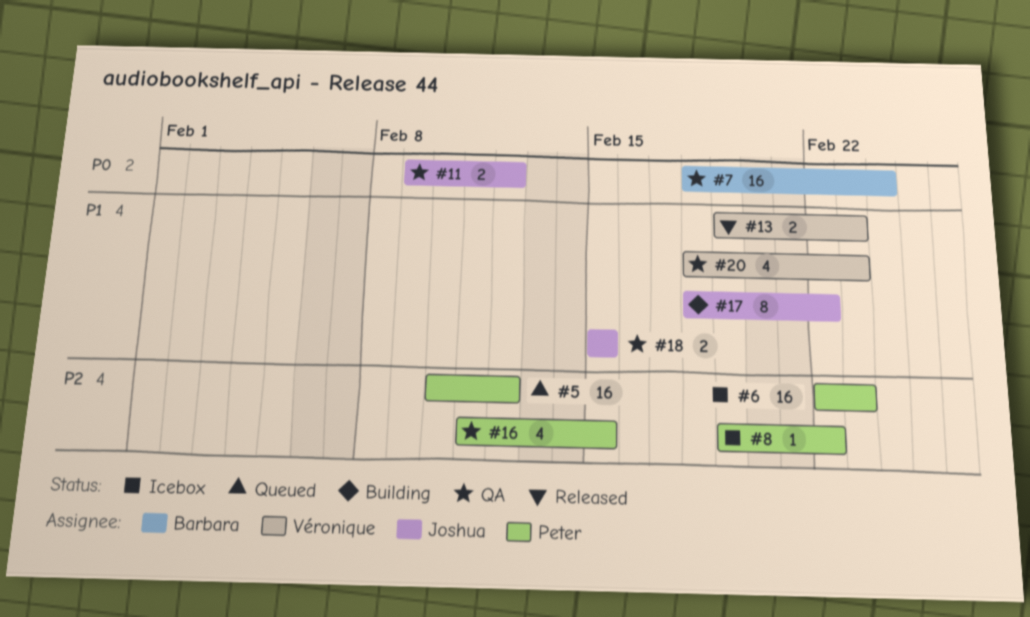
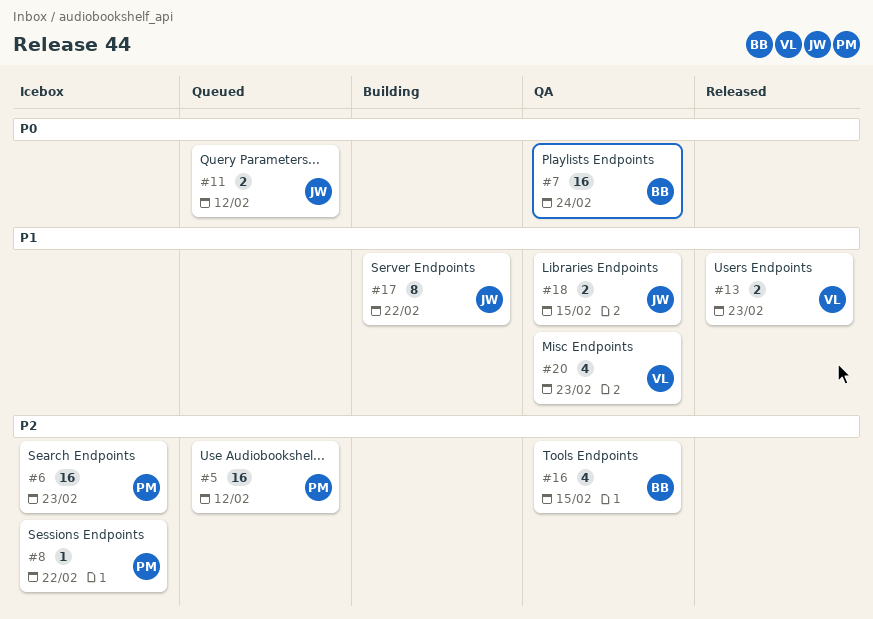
#11, status: QA -> Queued
#16, owner: Peter -> Barbara

